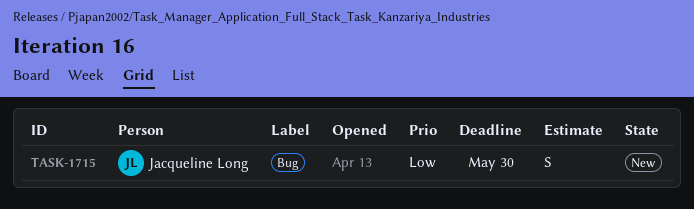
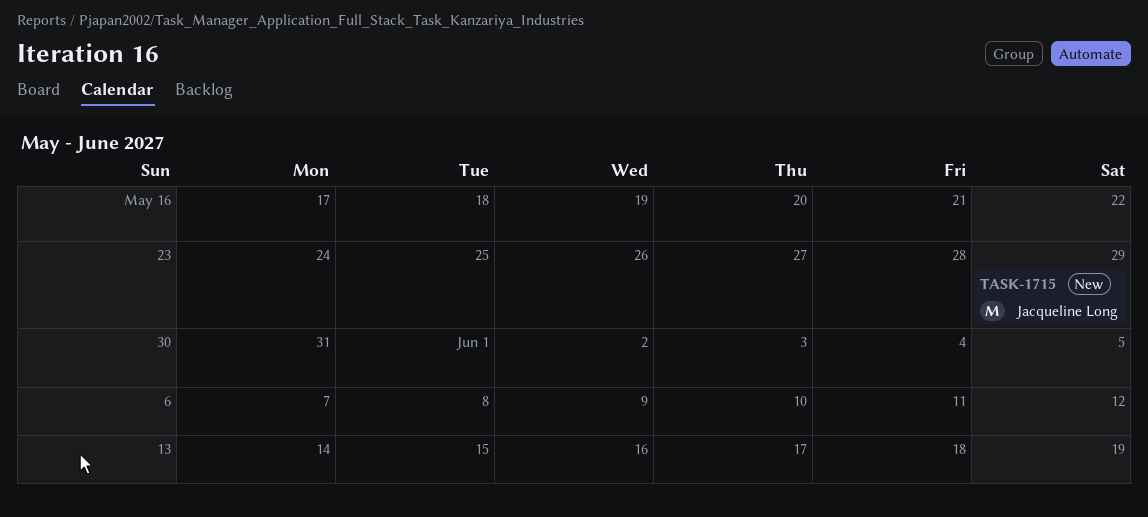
TASK-1715, estimate: S -> M
TASK-1715, due: May 30 -> May 29

